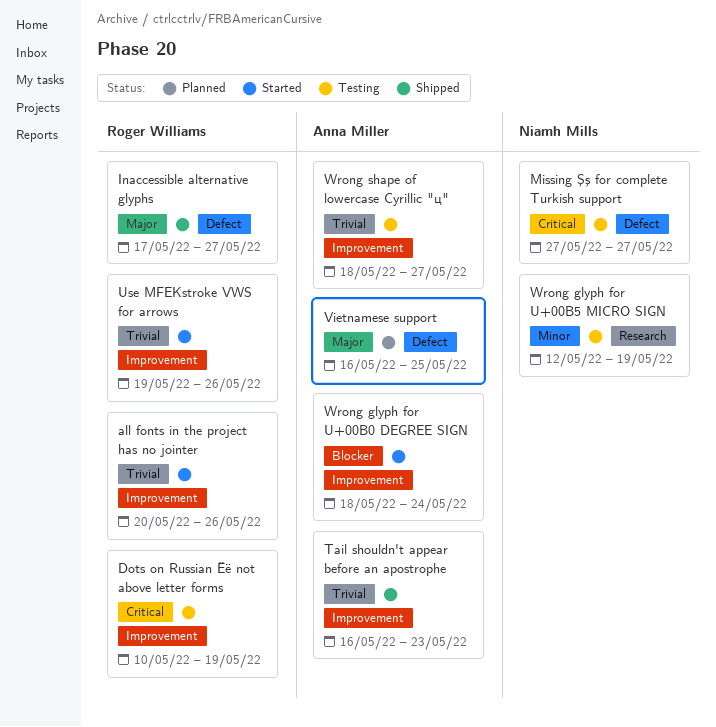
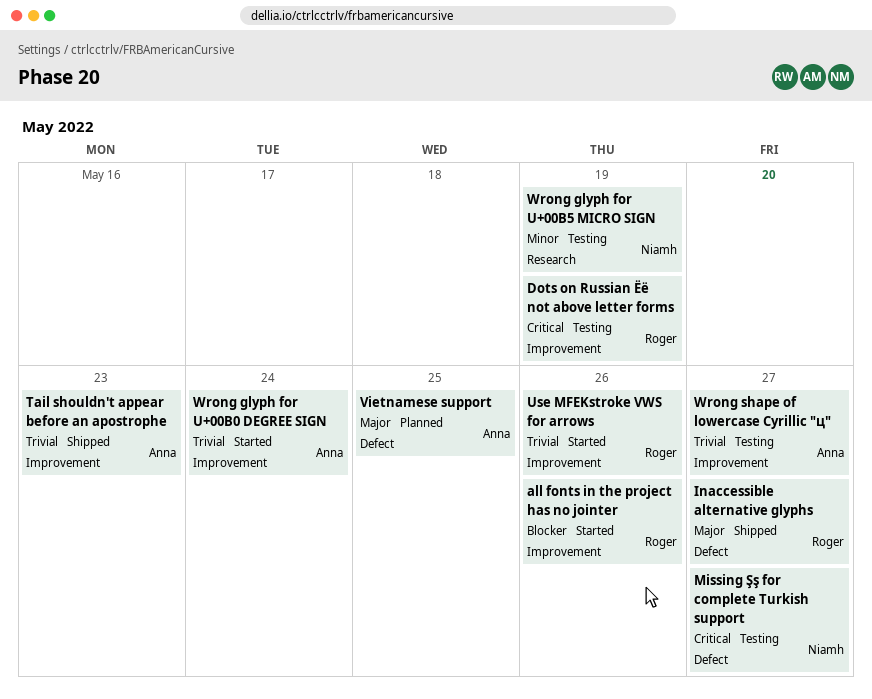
all fonts in the project has no jointer, priority: Trivial -> Blocker
Wrong glyph for U+00B0 DEGREE SIGN, priority: Blocker -> Trivial

